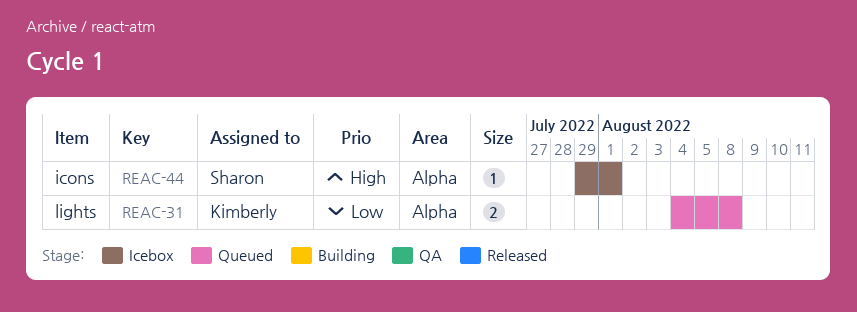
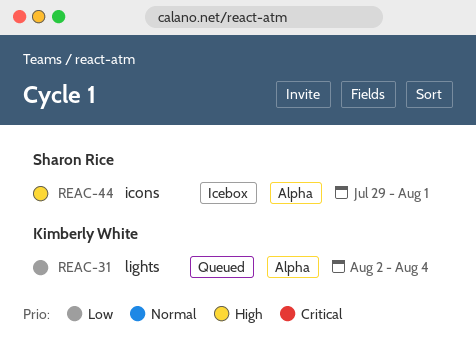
REAC-31, start: Aug 4 -> Aug 2
REAC-31, due: Aug 8 -> Aug 4

